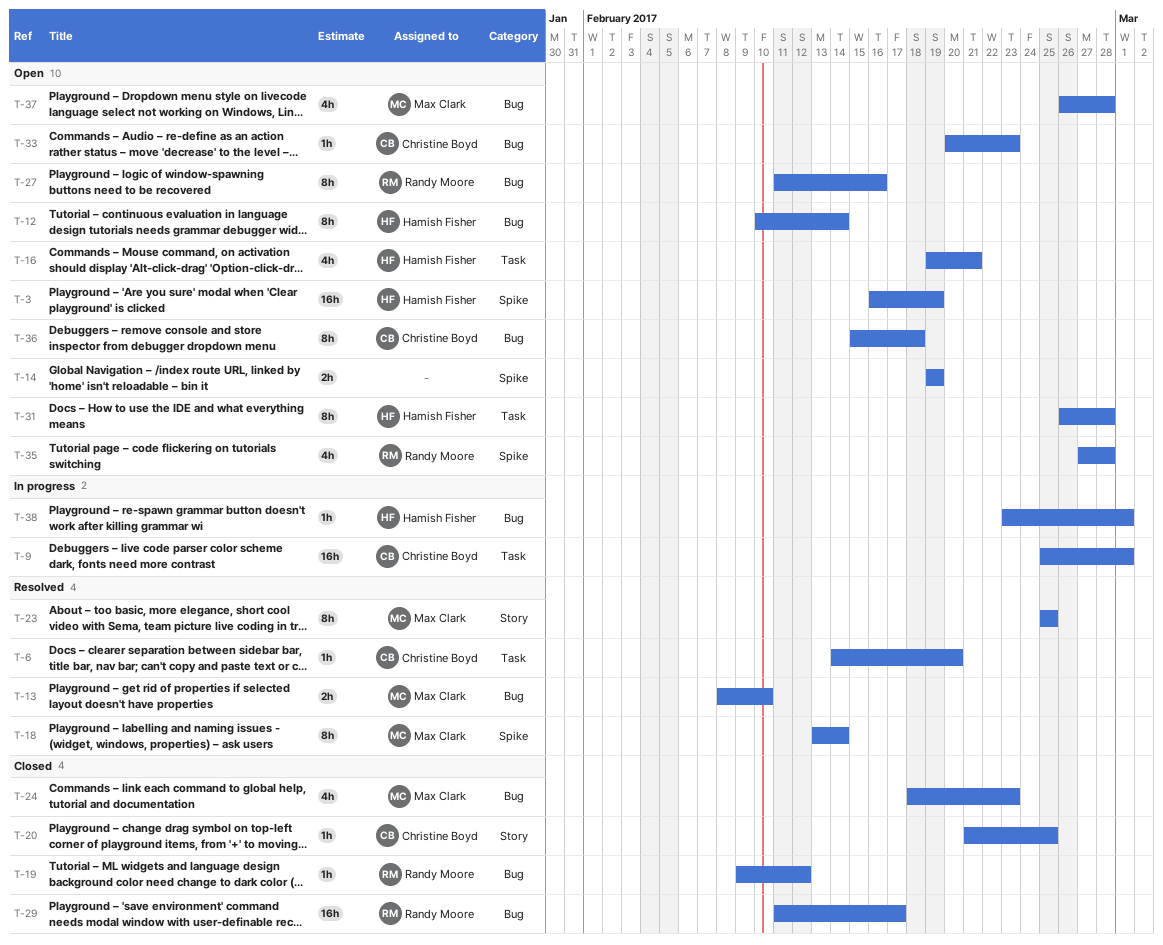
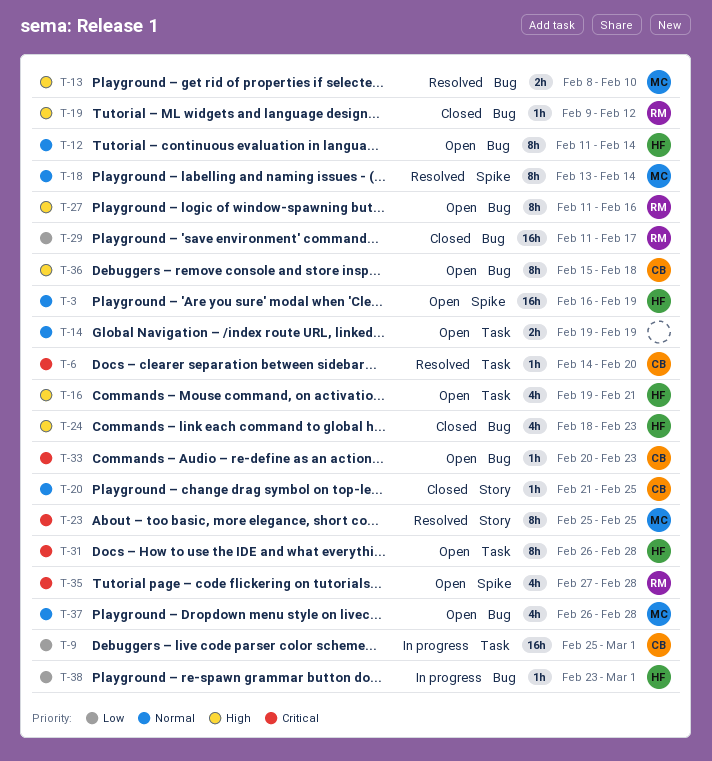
T-12, start: Feb 10 -> Feb 11
T-14, label: Spike -> Task
T-24, owner: Max Clark -> Hamish Fisher

